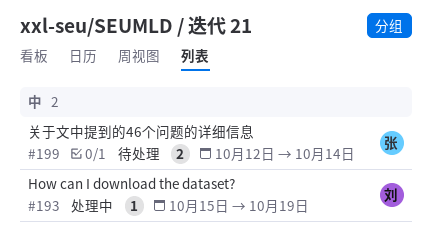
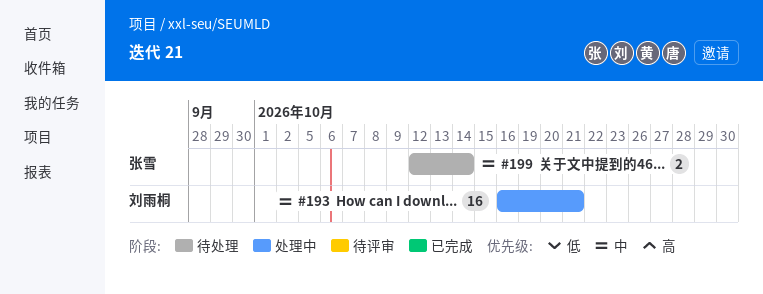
#193, estimate: 1 -> 16
#193, start: Oct 15 -> Oct 16
#193, due: Oct 19 -> Oct 21

